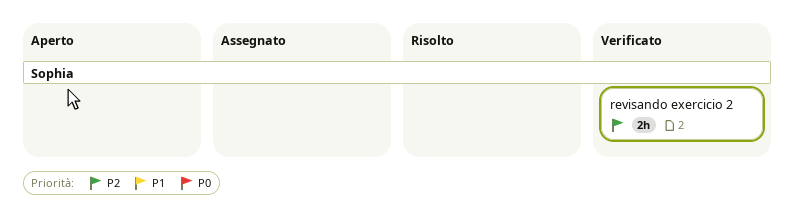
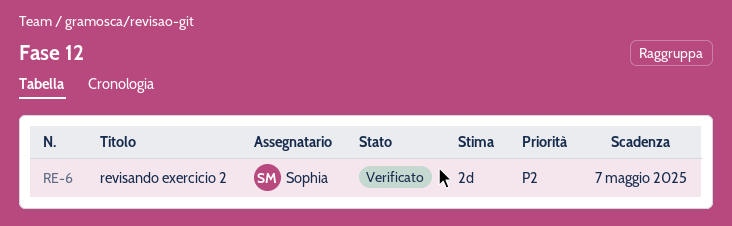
revisando exercicio 2, estimate: 2h -> 2d

